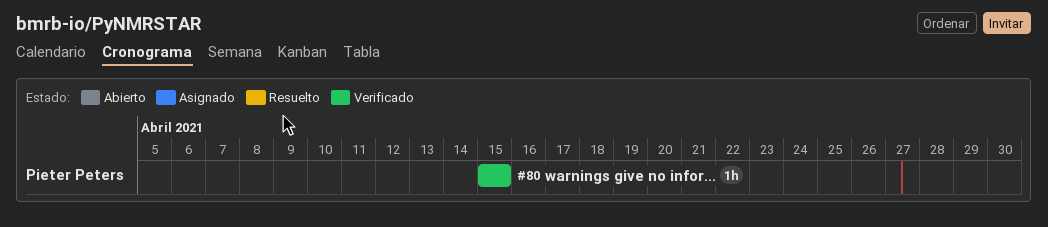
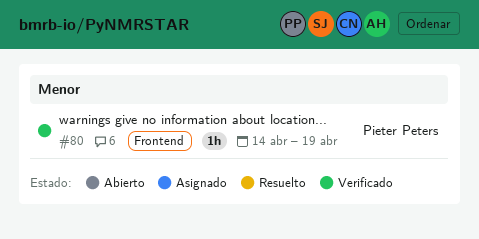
#80, start: Apr 15 -> Apr 14
#80, due: Apr 15 -> Apr 19

